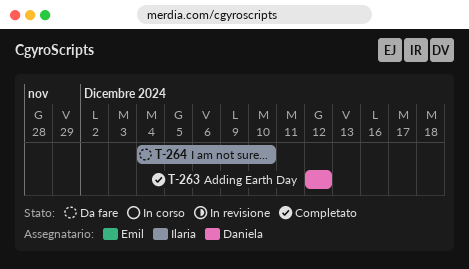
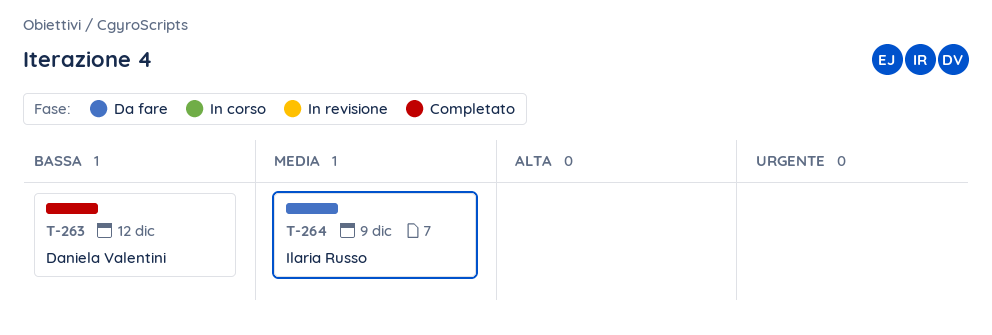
T-264, due: Dec 10 -> Dec 9

